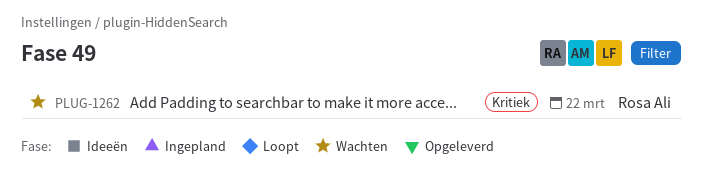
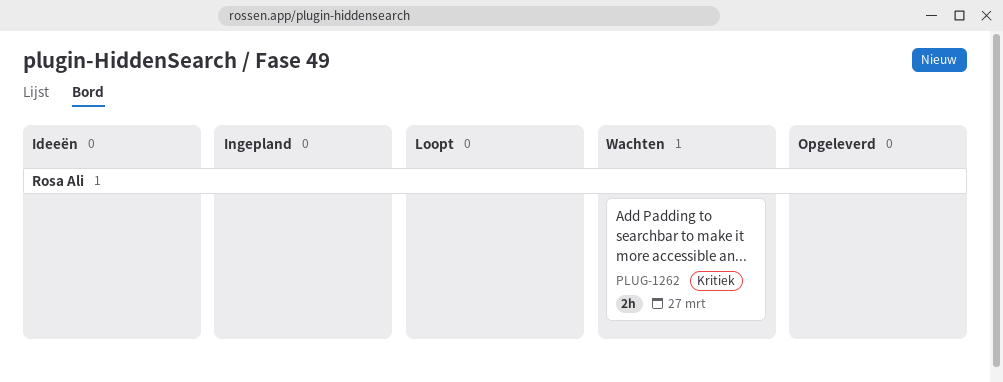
PLUG-1262, due: Mar 22 -> Mar 27

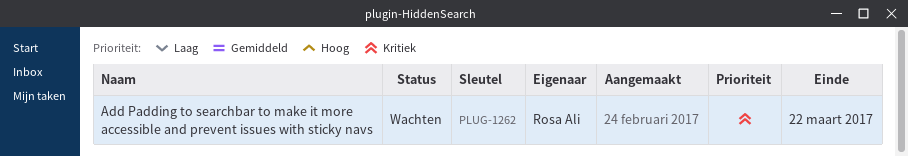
PLUG-1262, due: Mar 27 -> Mar 22

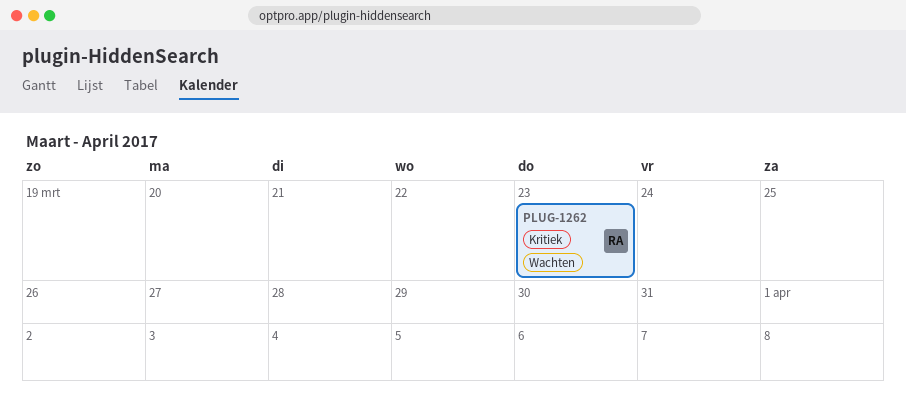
PLUG-1262, due: Mar 22 -> Mar 23

